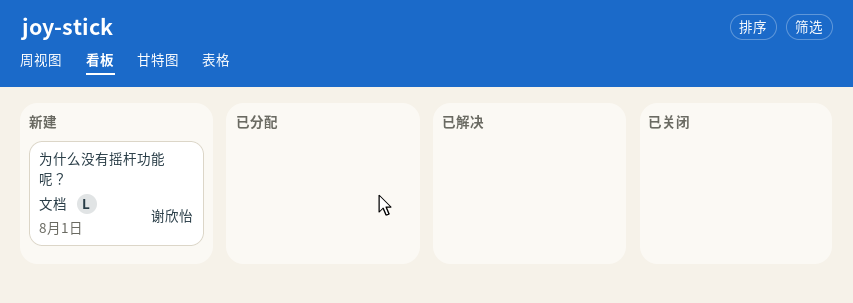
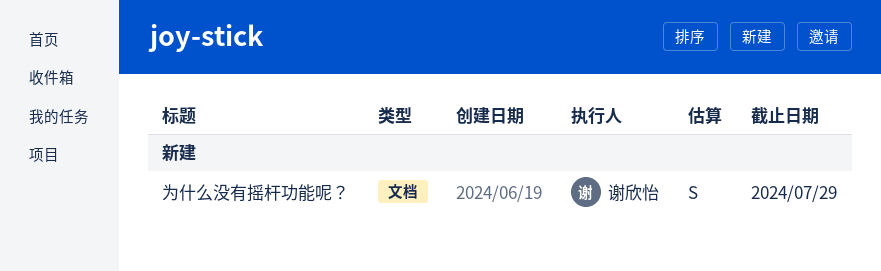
为什么没有摇杆功能呢？, estimate: L -> S
为什么没有摇杆功能呢？, due: Aug 1 -> Jul 29

